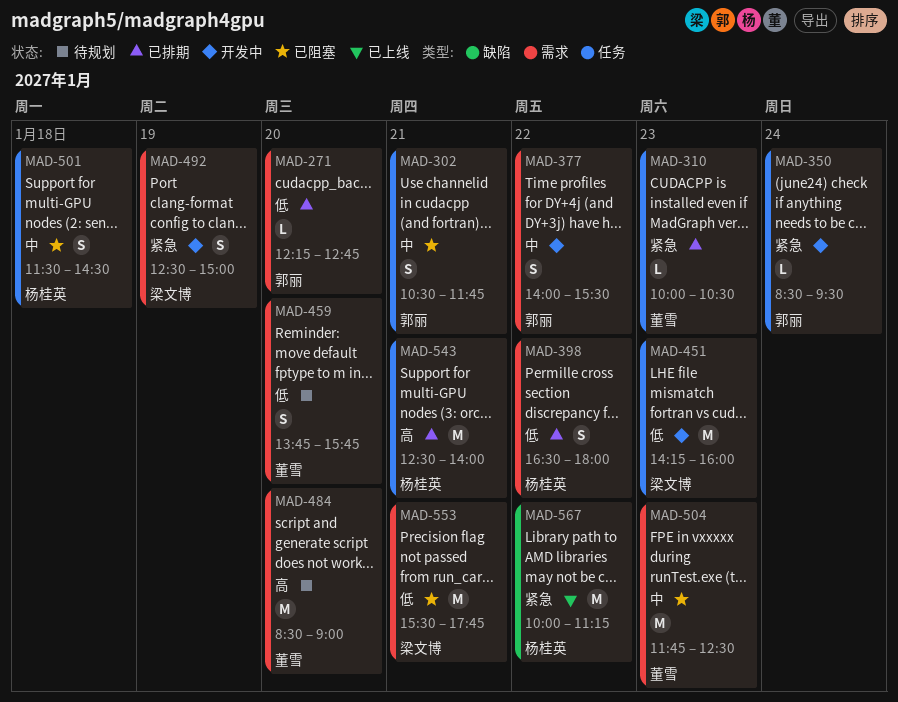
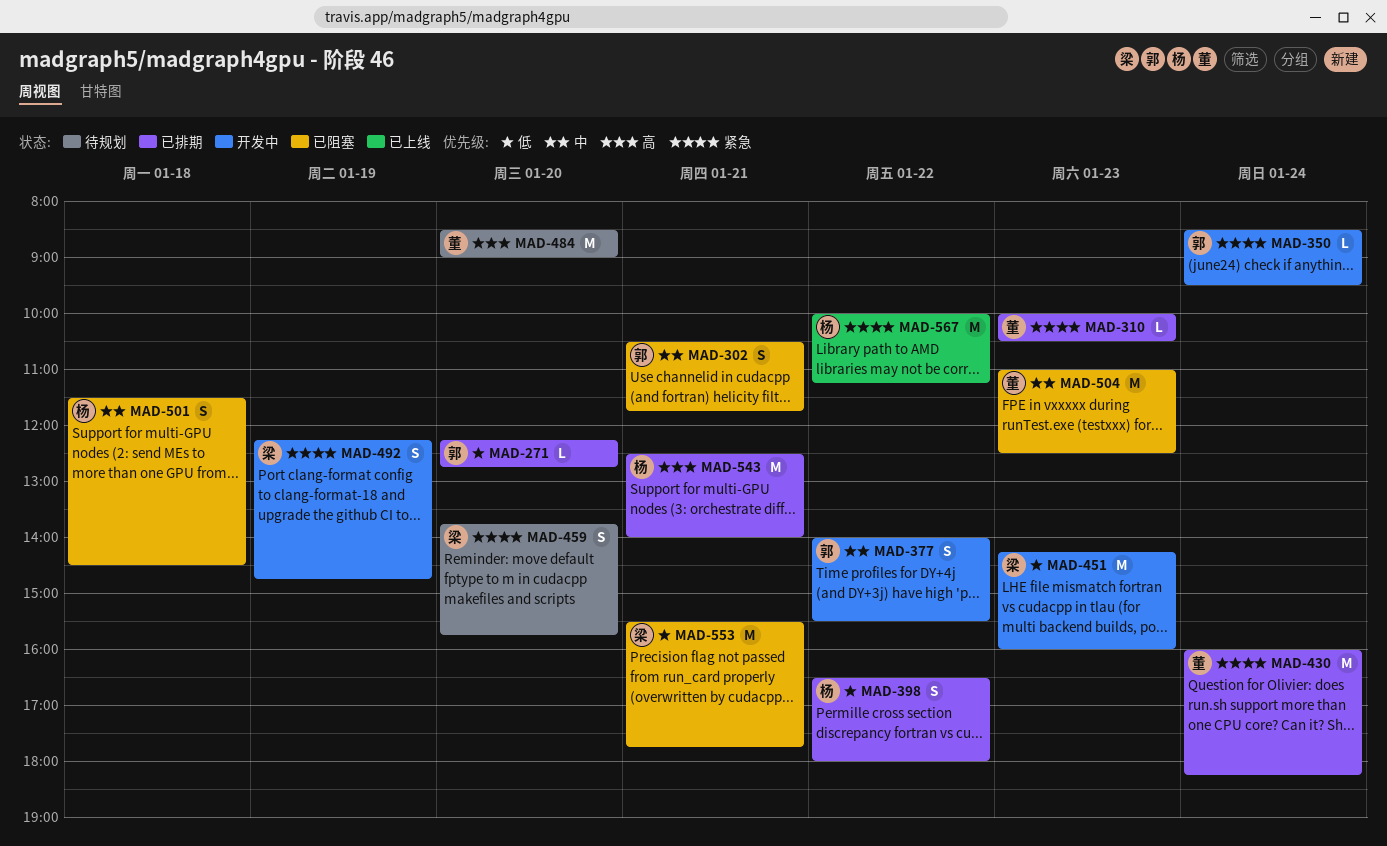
MAD-430: none -> present
MAD-459, owner: 董雪 -> 梁文博
MAD-459, priority: 低 -> 紧急
MAD-492, begins: 12:30 -> 12:15
MAD-492, ends: 15:00 -> 14:45
MAD-504, begins: 11:45 -> 11:00

